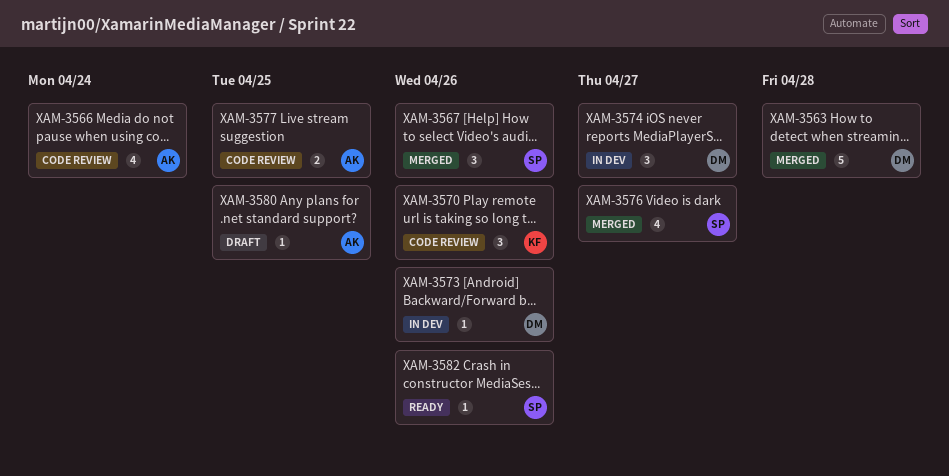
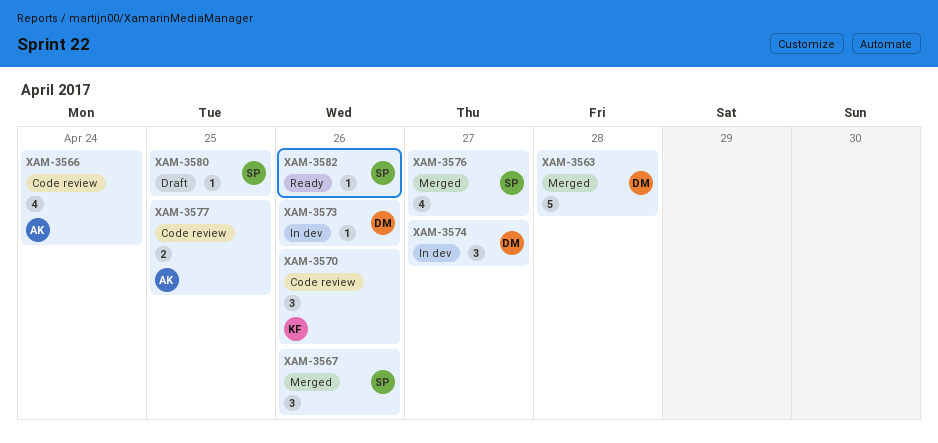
XAM-3580, owner: AK -> SP

